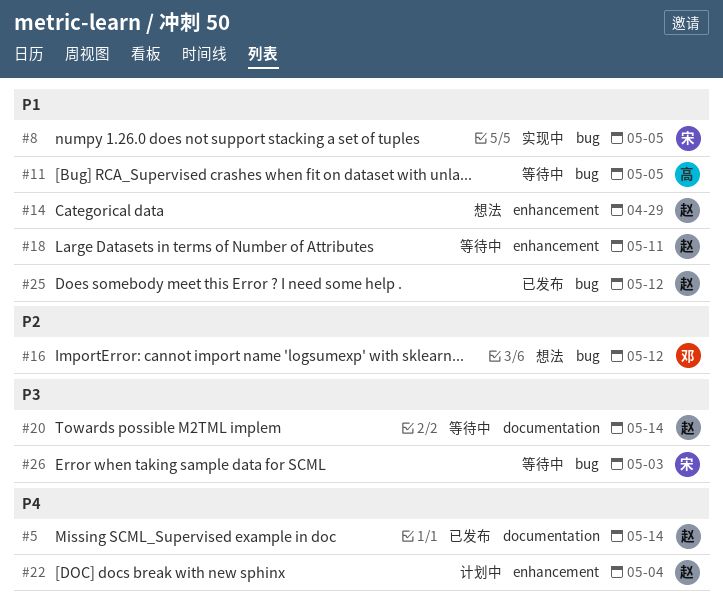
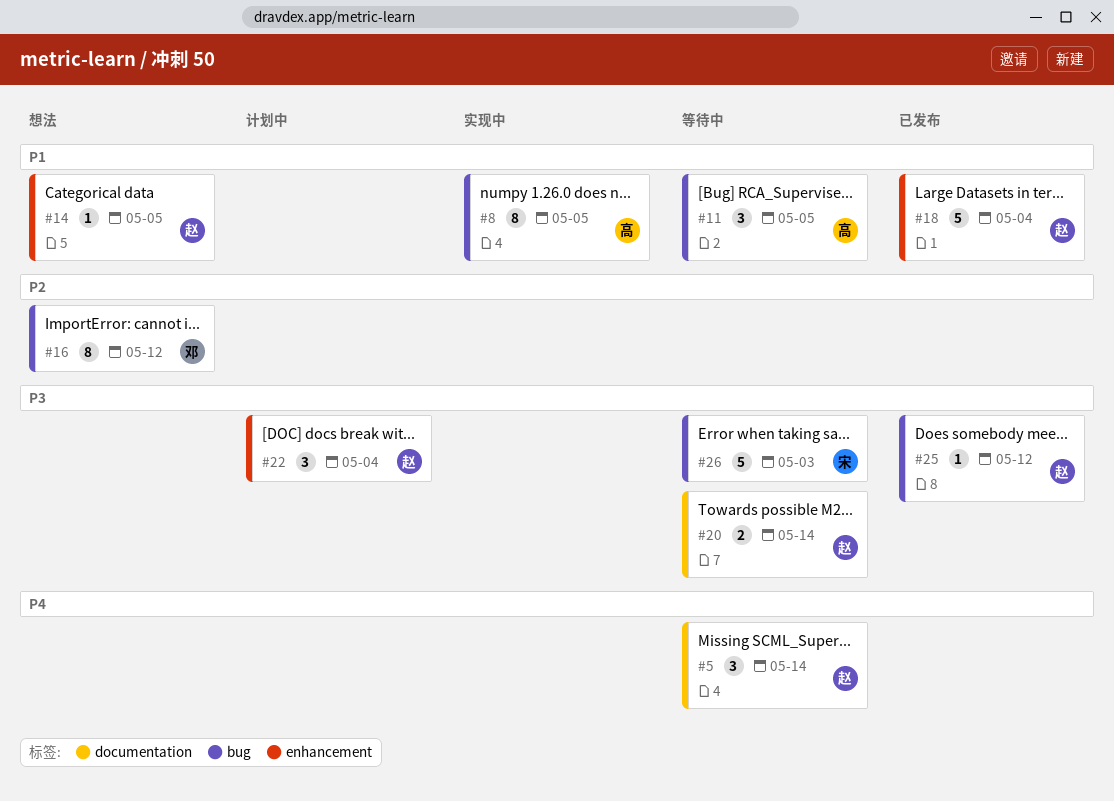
#5, status: 已发布 -> 等待中
#8, owner: 宋 -> 高
#14, due: Apr 29 -> May 5
#18, status: 等待中 -> 已发布
#18, due: May 11 -> May 4
#22, priority: P4 -> P3
#25, priority: P1 -> P3

